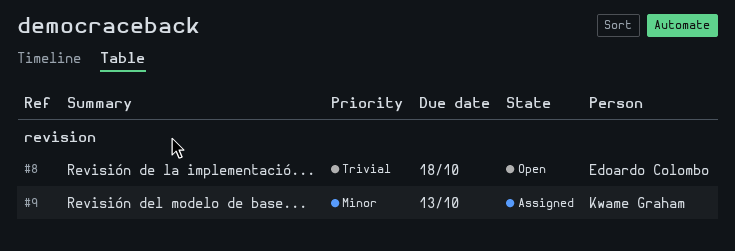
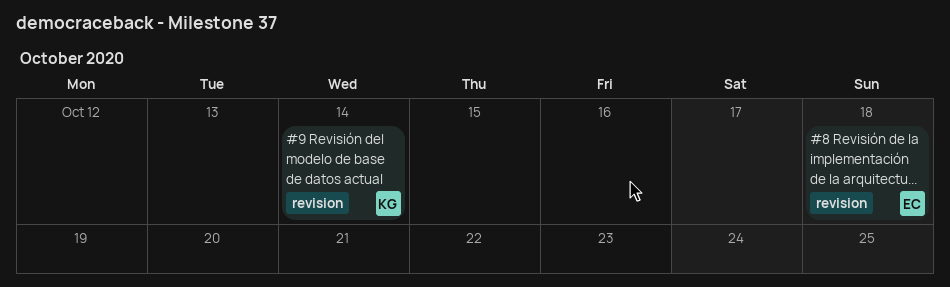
#9, due: Oct 13 -> Oct 14

